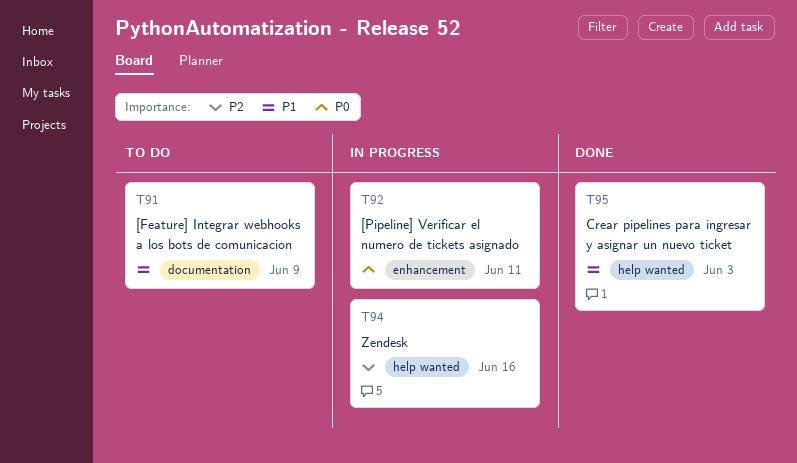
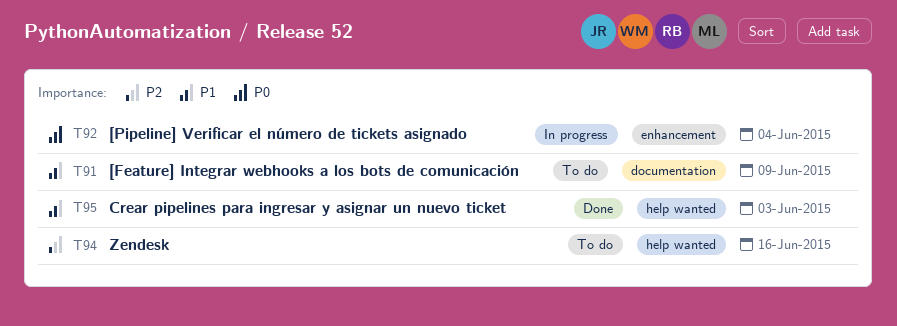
T92, due: Jun 11 -> Jun 4
T94, status: In progress -> To do

